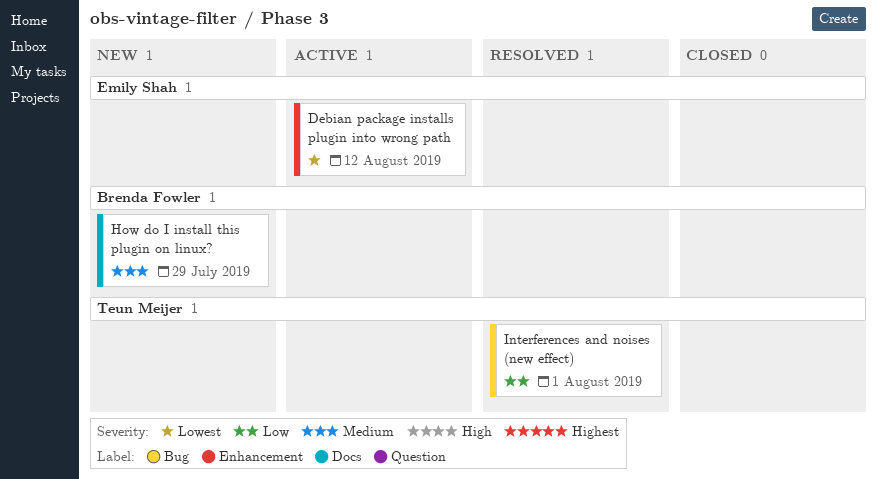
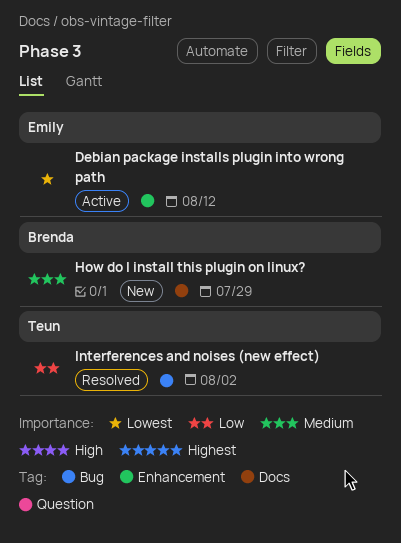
Interferences and noises (new effect), due: Aug 1 -> Aug 2

